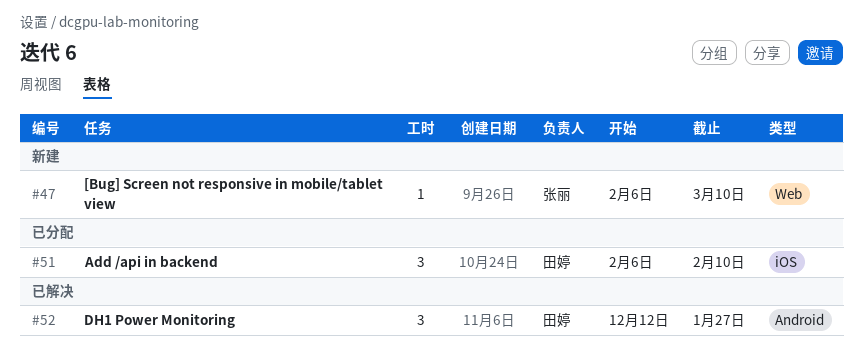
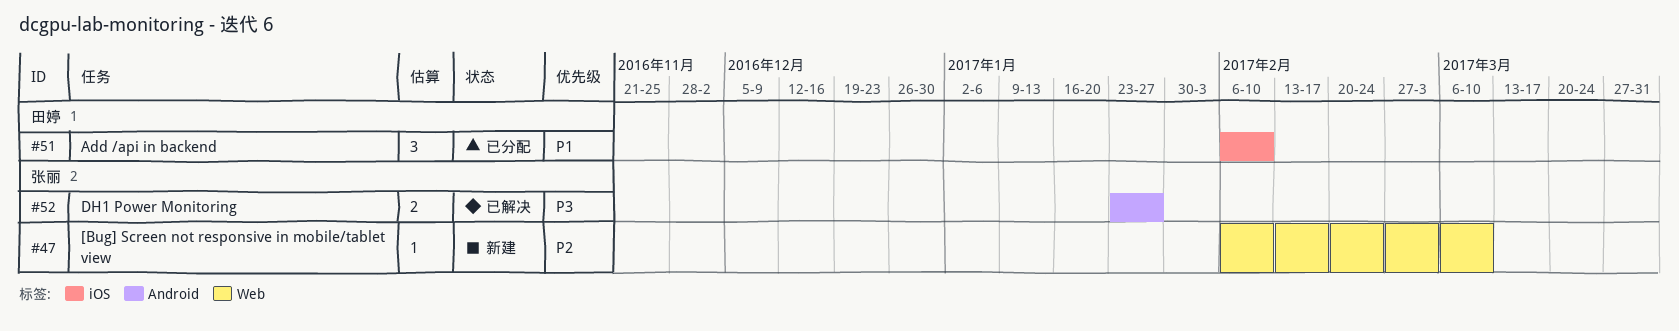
#52, owner: 田婷 -> 张丽
#52, estimate: 3 -> 2
#52, start: Dec 12 -> Jan 23

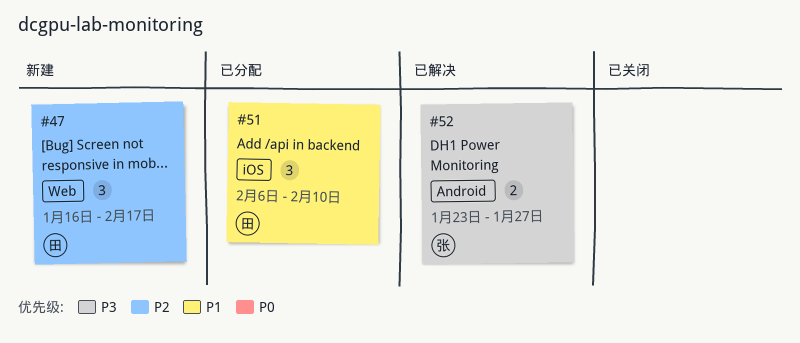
#47, owner: 张丽 -> 田婷
#47, estimate: 1 -> 3
#47, start: Feb 6 -> Jan 16
#47, due: Mar 10 -> Feb 17

